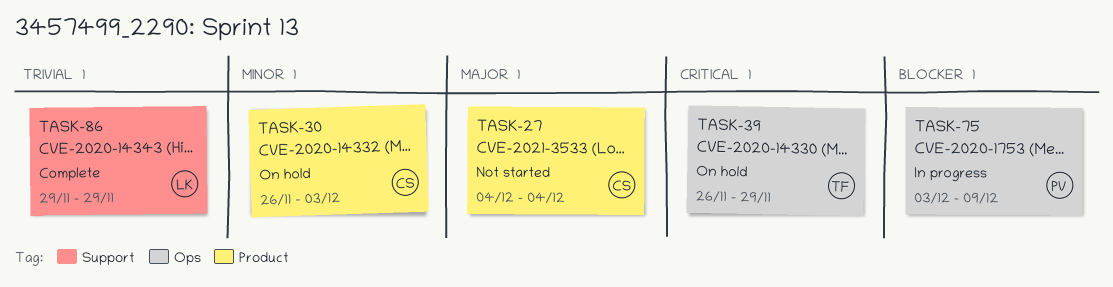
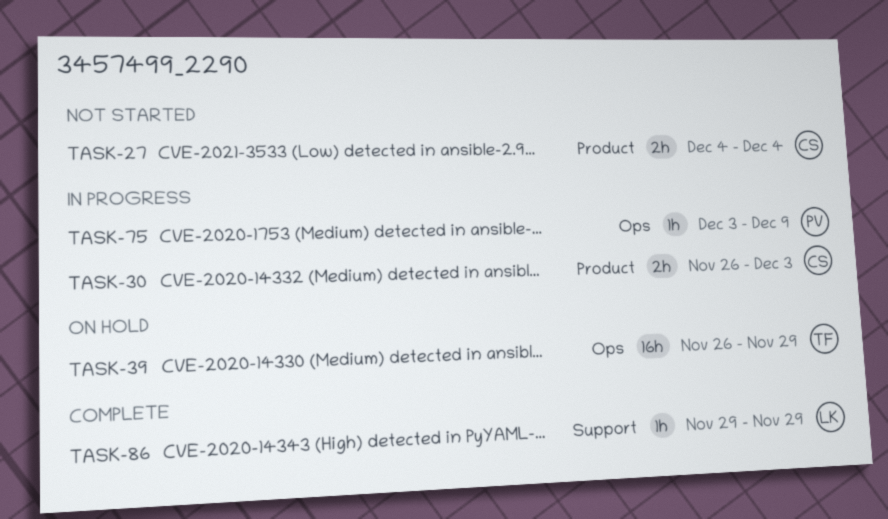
TASK-30, status: On hold -> In progress

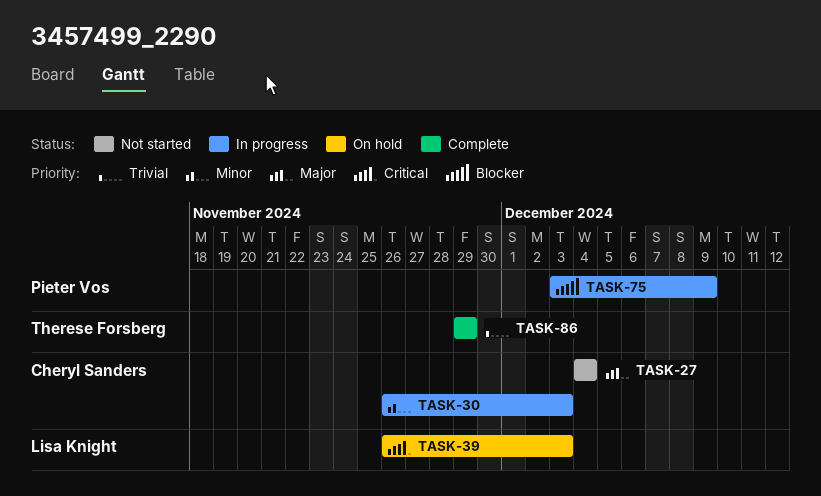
TASK-39, owner: Therese Forsberg -> Lisa Knight
TASK-39, due: Nov 29 -> Dec 3
TASK-86, owner: Lisa Knight -> Therese Forsberg

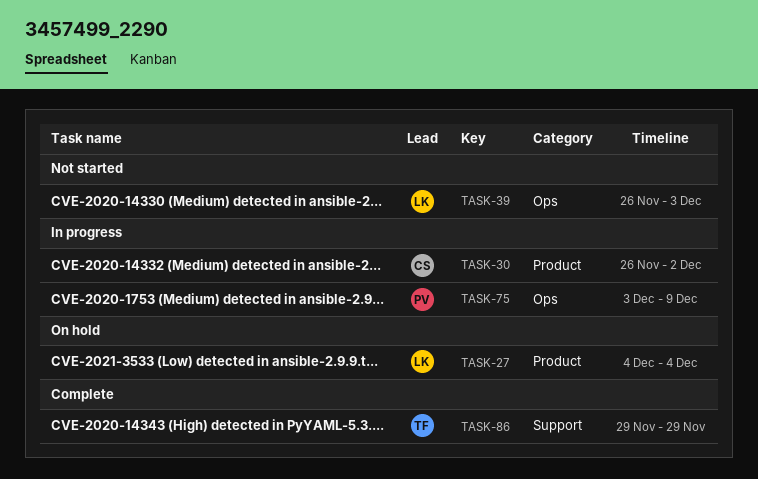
TASK-27, status: Not started -> On hold
TASK-27, owner: Cheryl Sanders -> Lisa Knight
TASK-30, due: Dec 3 -> Dec 2
TASK-39, status: On hold -> Not started

